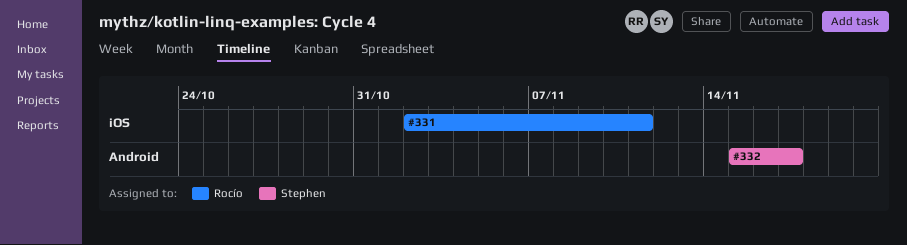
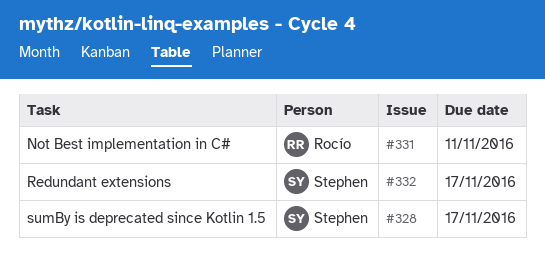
#328: none -> present

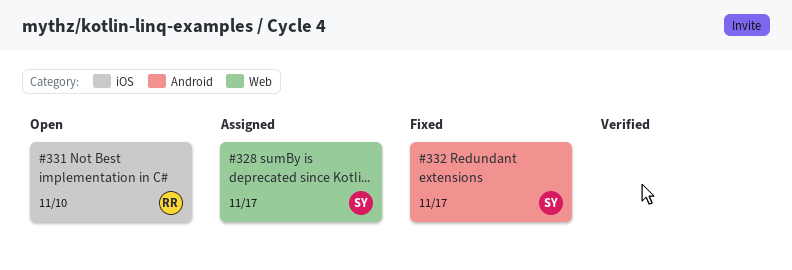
#331, due: Nov 11 -> Nov 10

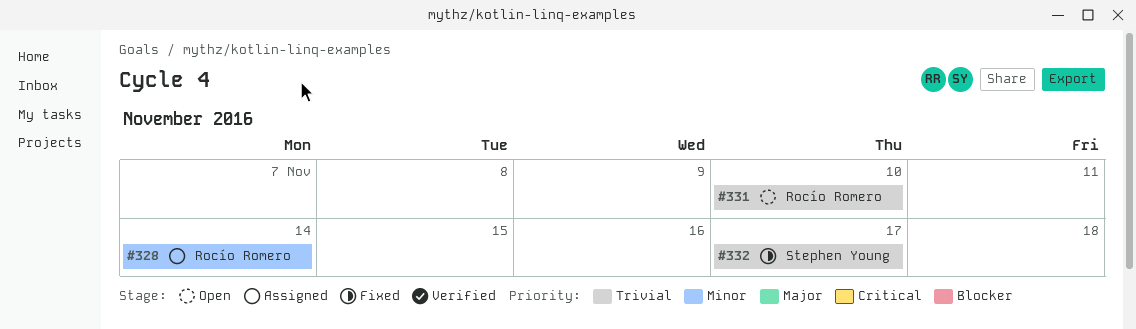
#328, owner: Stephen Young -> Rocío Romero
#328, due: Nov 17 -> Nov 14

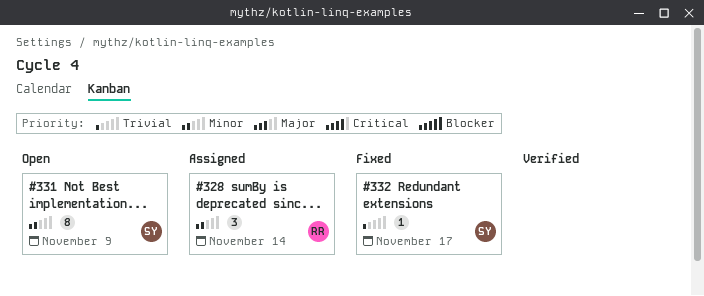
#331, owner: Rocío Romero -> Stephen Young
#331, priority: Trivial -> Minor
#331, due: Nov 10 -> Nov 9

